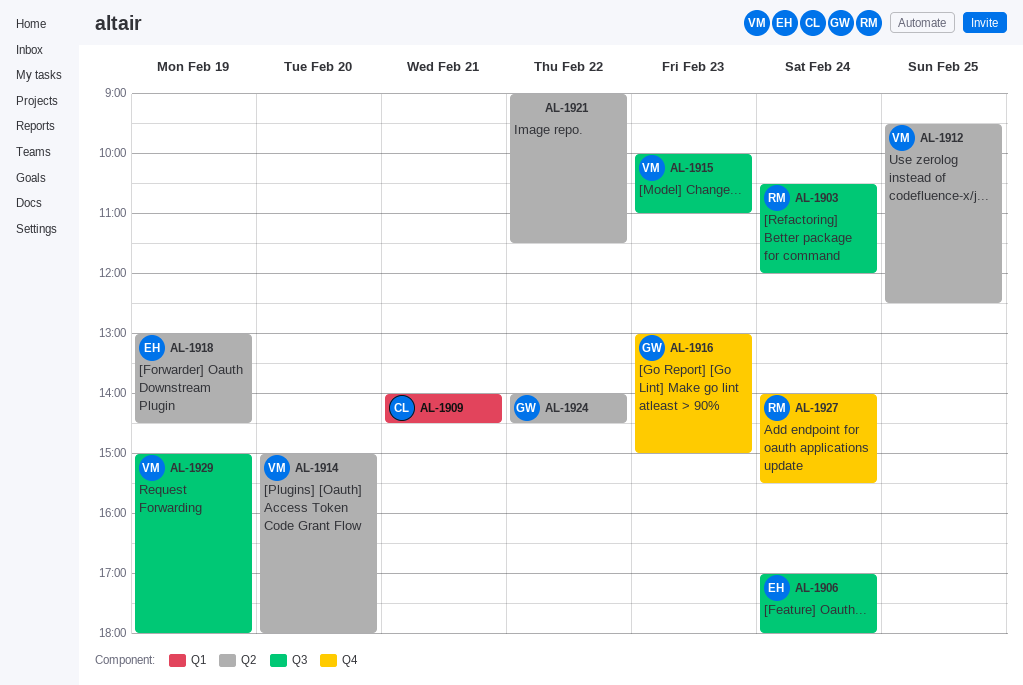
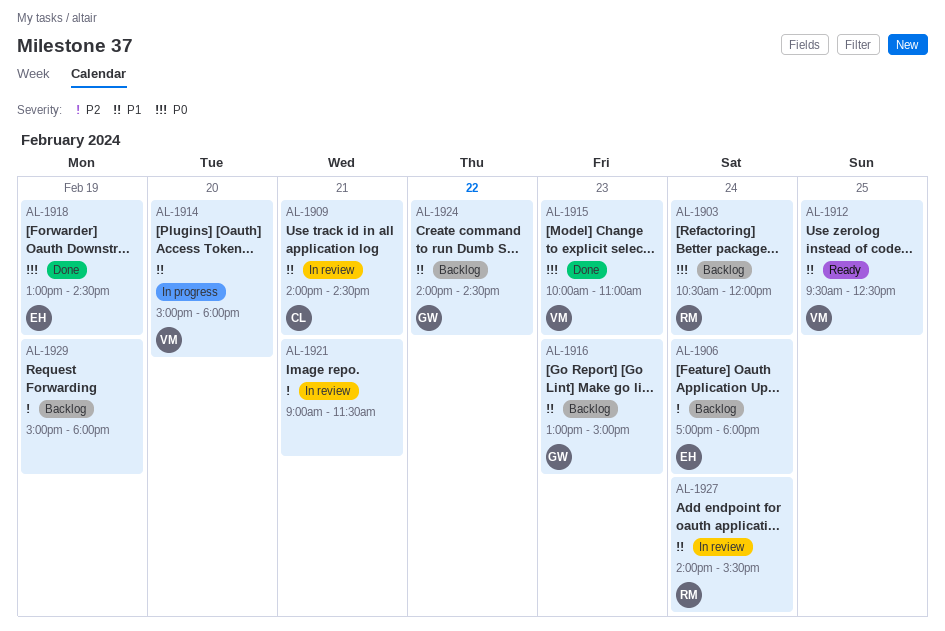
AL-1921, day: Feb 22 -> Feb 21
AL-1929, owner: VM -> none

